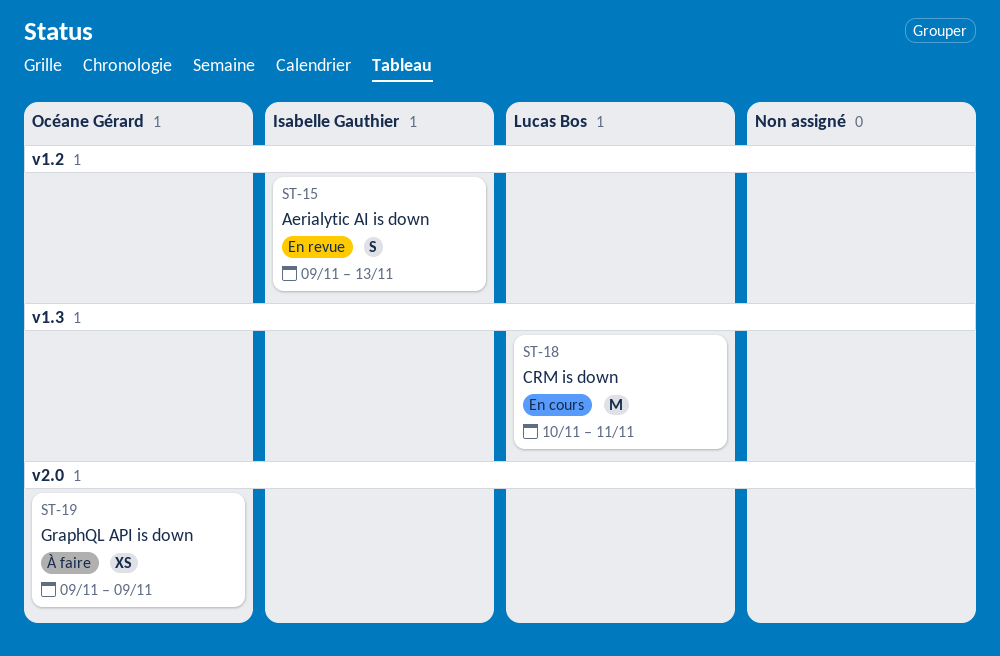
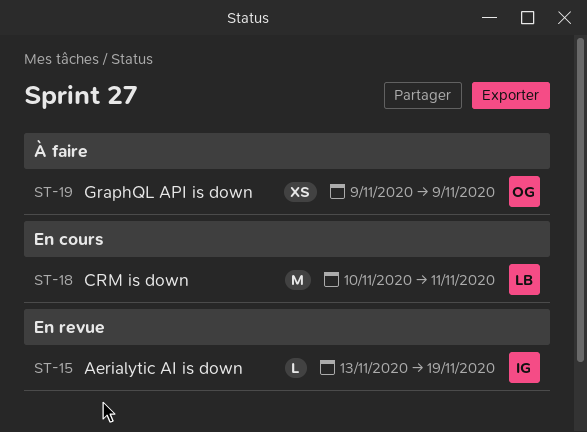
ST-15, estimate: S -> L
ST-15, start: Nov 9 -> Nov 13
ST-15, due: Nov 13 -> Nov 19

